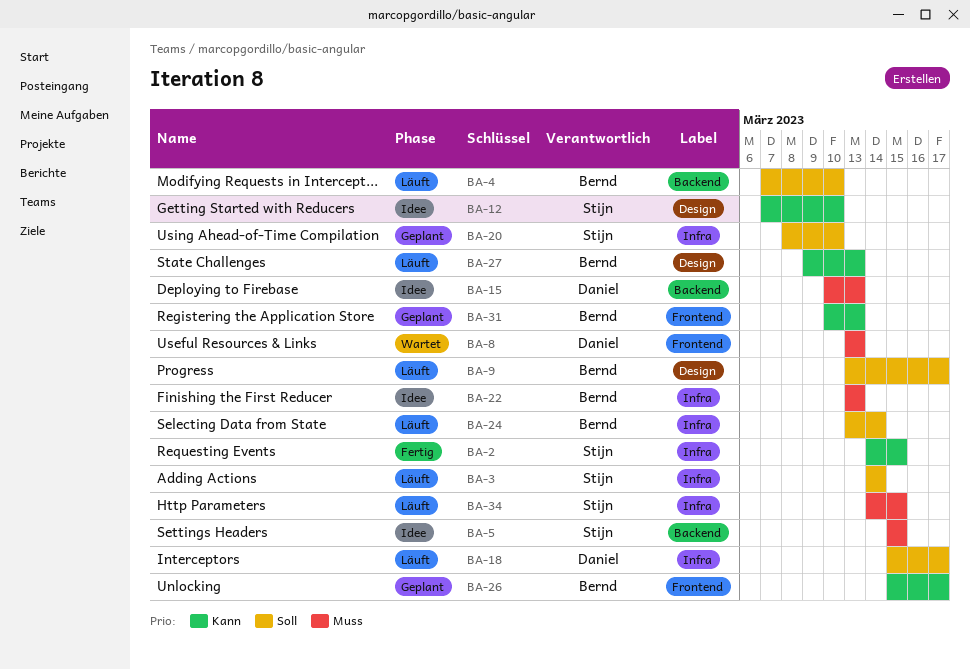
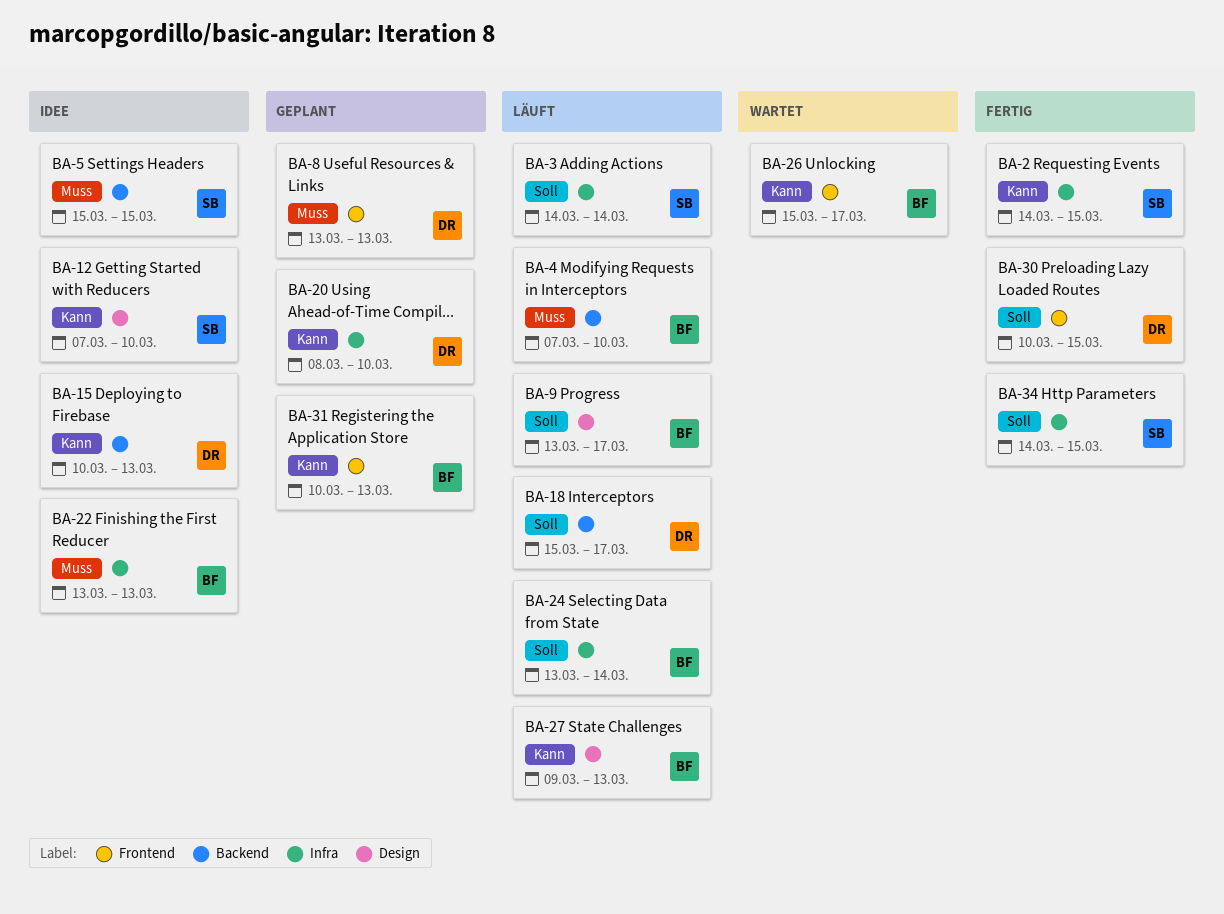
BA-4, priority: Soll -> Muss
BA-8, status: Wartet -> Geplant
BA-15, priority: Muss -> Kann
BA-18, label: Infra -> Backend
BA-20, owner: Stijn -> Daniel
BA-20, priority: Soll -> Kann
BA-26, status: Geplant -> Wartet
BA-30: none -> present
BA-34, status: Läuft -> Fertig
BA-34, priority: Muss -> Soll

